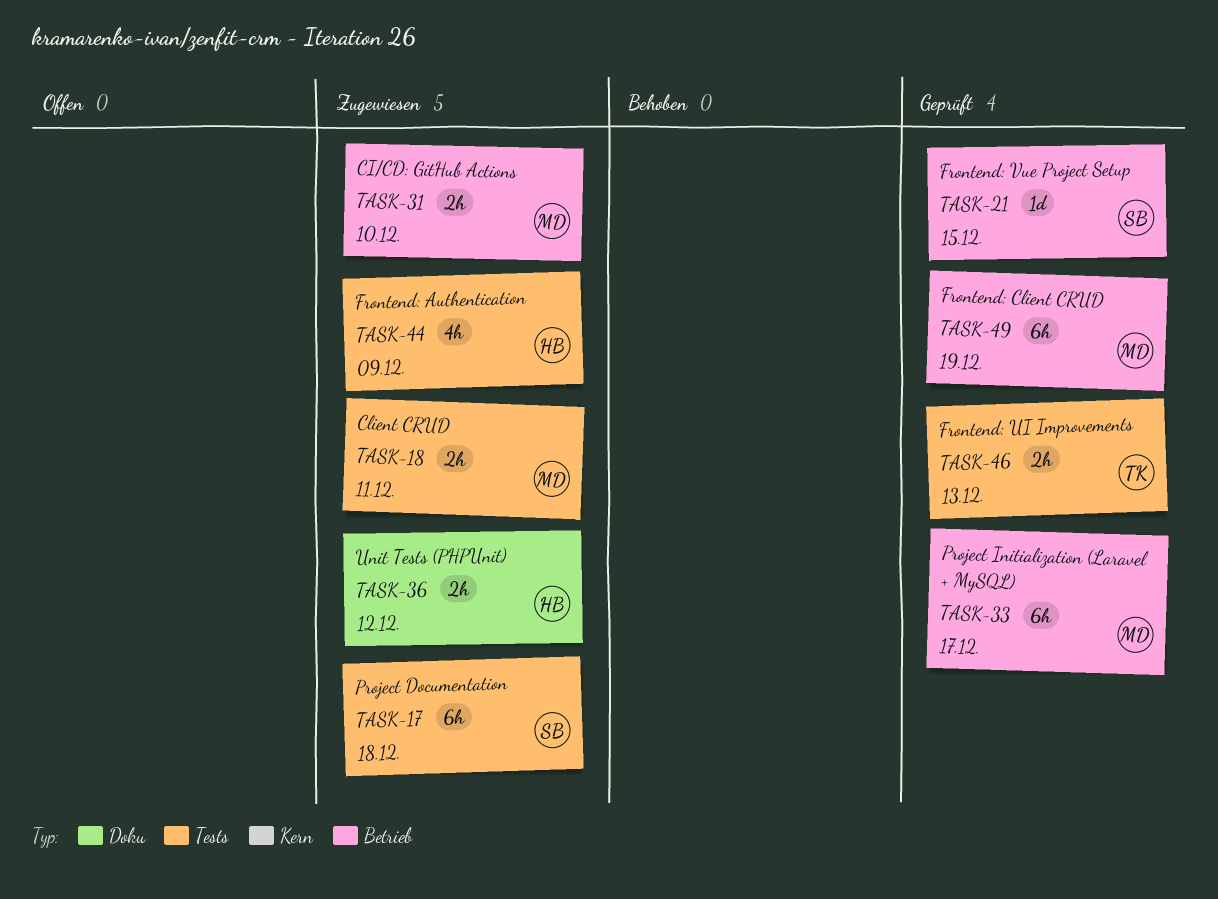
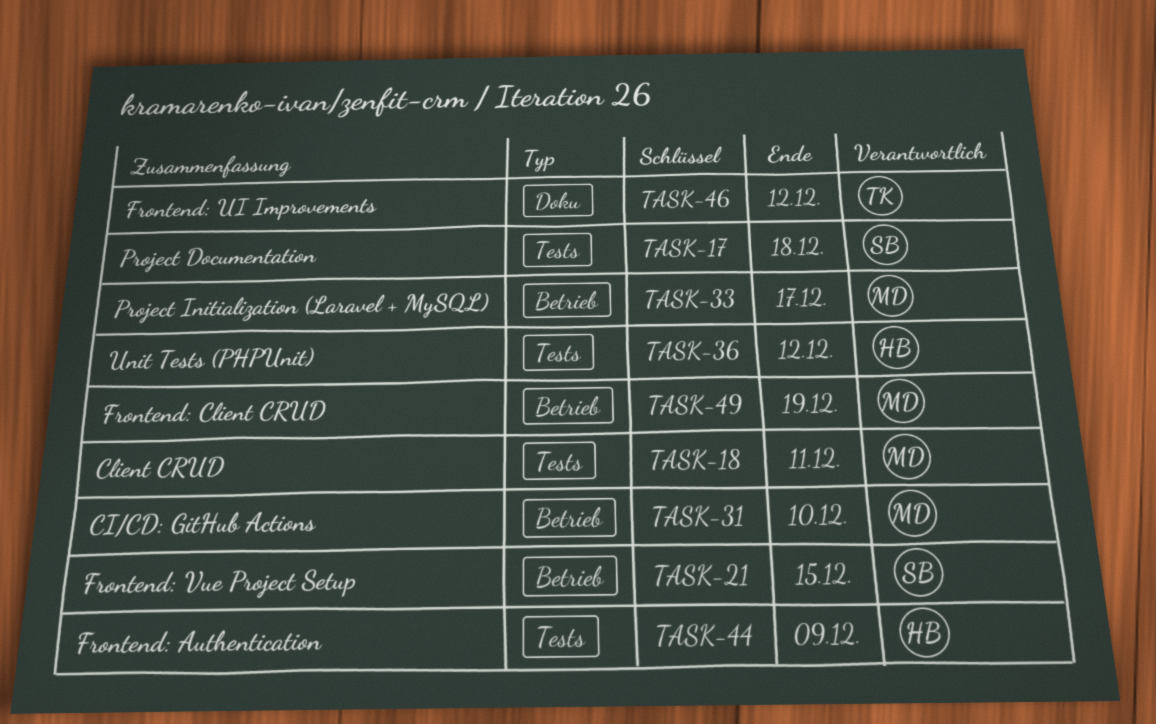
TASK-36, label: Doku -> Tests
TASK-46, label: Tests -> Doku
TASK-46, due: Dec 13 -> Dec 12

